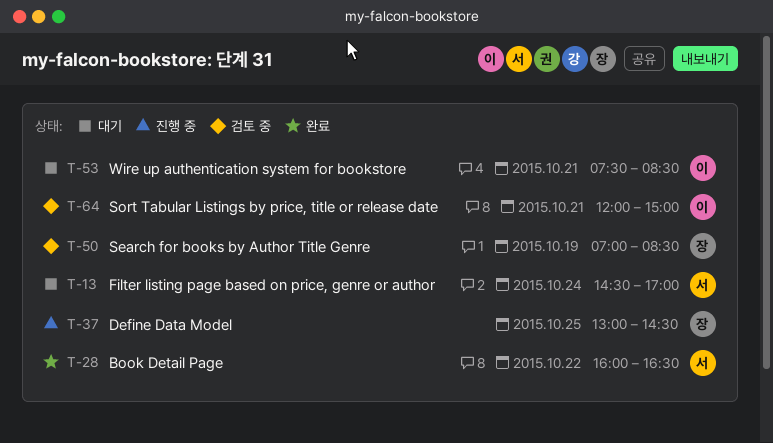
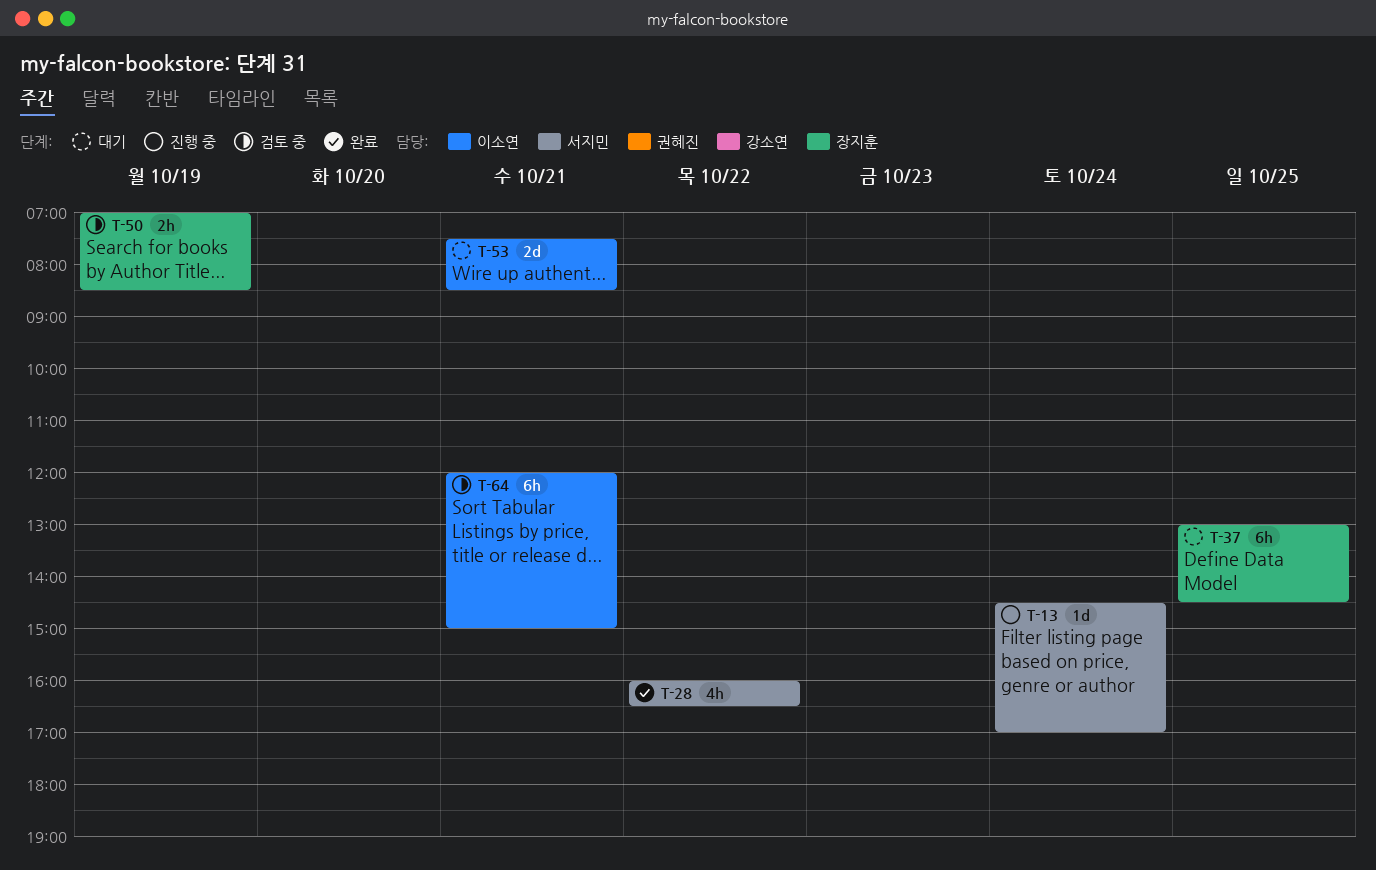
T-13, status: 대기 -> 진행 중
T-37, status: 진행 중 -> 대기

